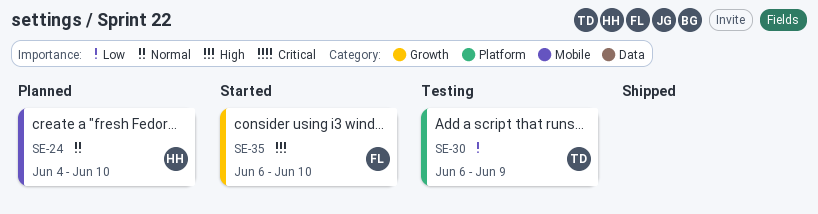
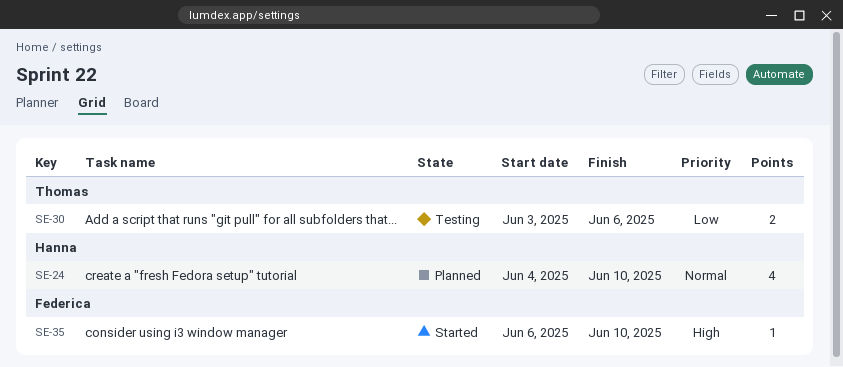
SE-30, start: Jun 6 -> Jun 3
SE-30, due: Jun 9 -> Jun 6

